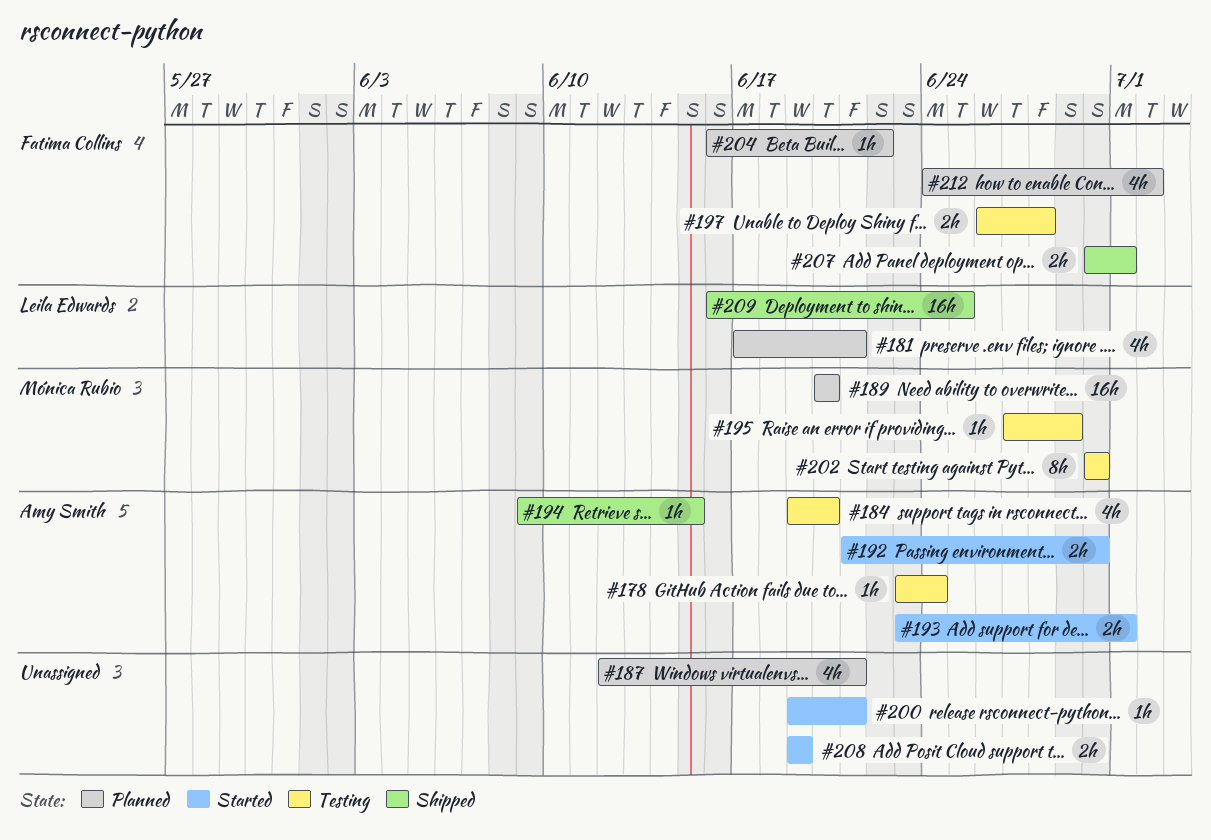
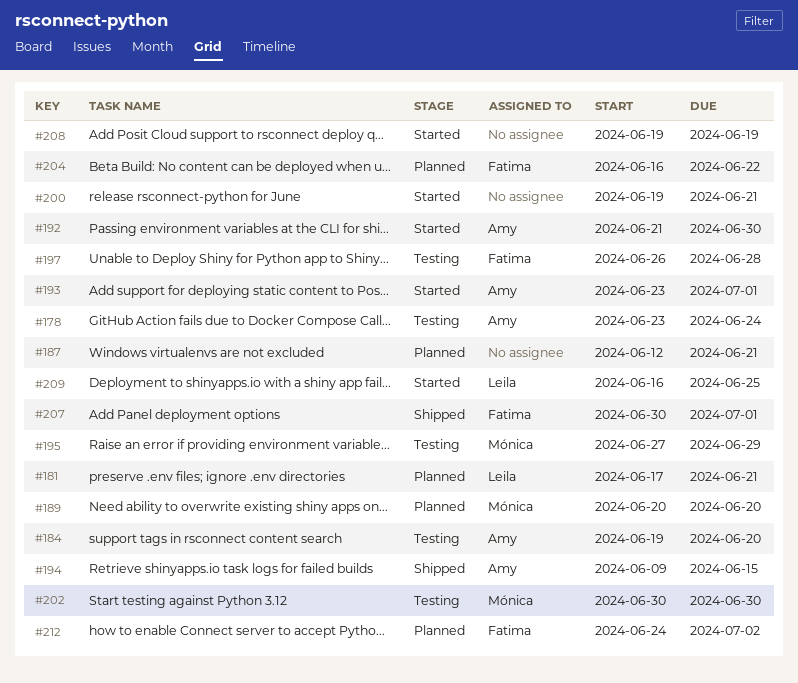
#209, status: Shipped -> Started

